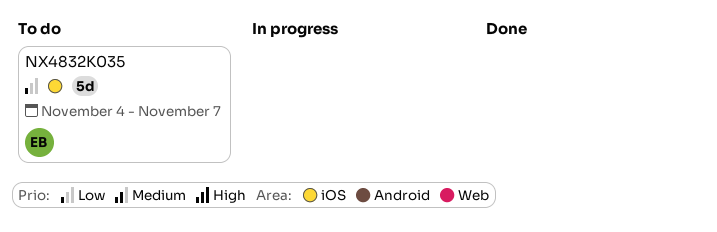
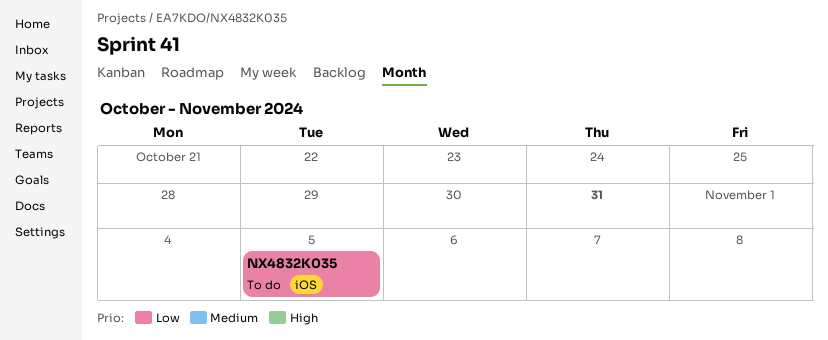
NX4832K035, due: Nov 7 -> Nov 5

